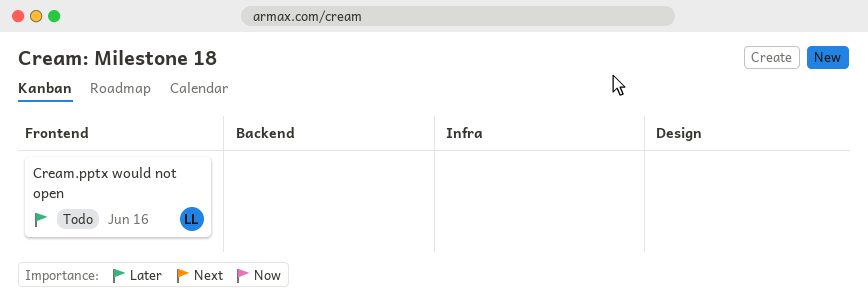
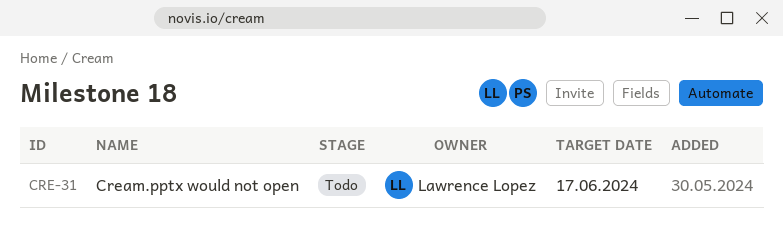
Cream.pptx would not open, due: Jun 16 -> Jun 17

